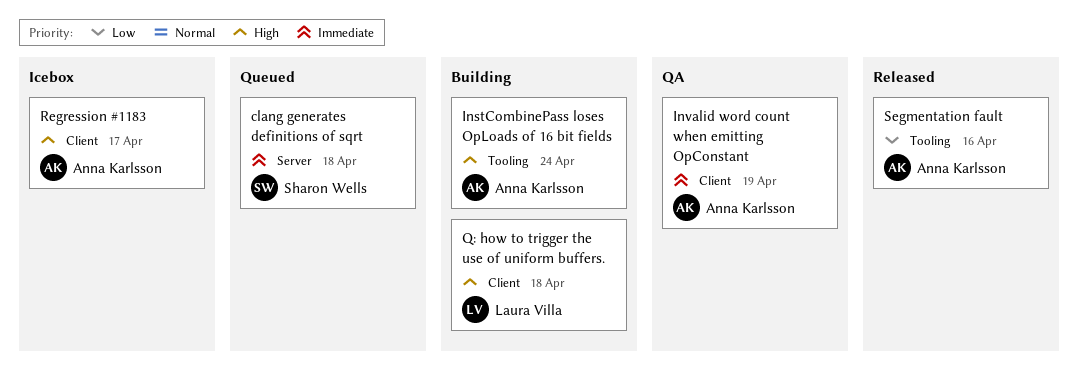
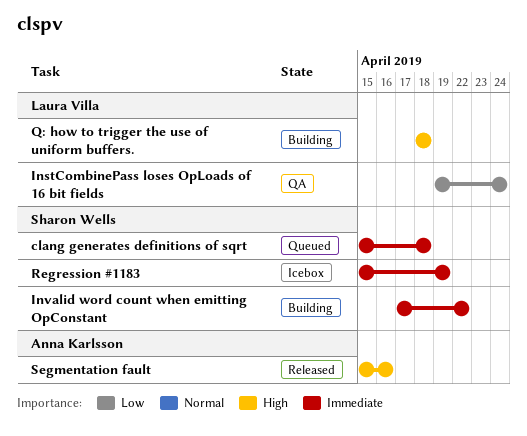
InstCombinePass loses OpLoads of 16 bit fields, status: Building -> QA
InstCombinePass loses OpLoads of 16 bit fields, owner: Anna Karlsson -> Laura Villa
InstCombinePass loses OpLoads of 16 bit fields, priority: High -> Low
Invalid word count when emitting OpConstant, status: QA -> Building
Invalid word count when emitting OpConstant, owner: Anna Karlsson -> Sharon Wells
Invalid word count when emitting OpConstant, due: Apr 19 -> Apr 22
Regression #1183, owner: Anna Karlsson -> Sharon Wells
Regression #1183, priority: High -> Immediate
Regression #1183, due: Apr 17 -> Apr 19
Segmentation fault, priority: Low -> High

